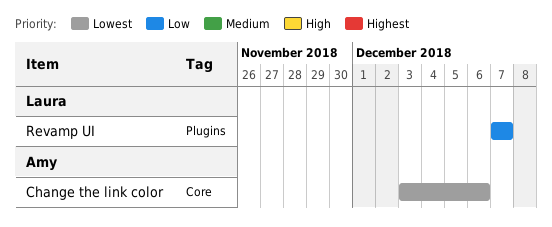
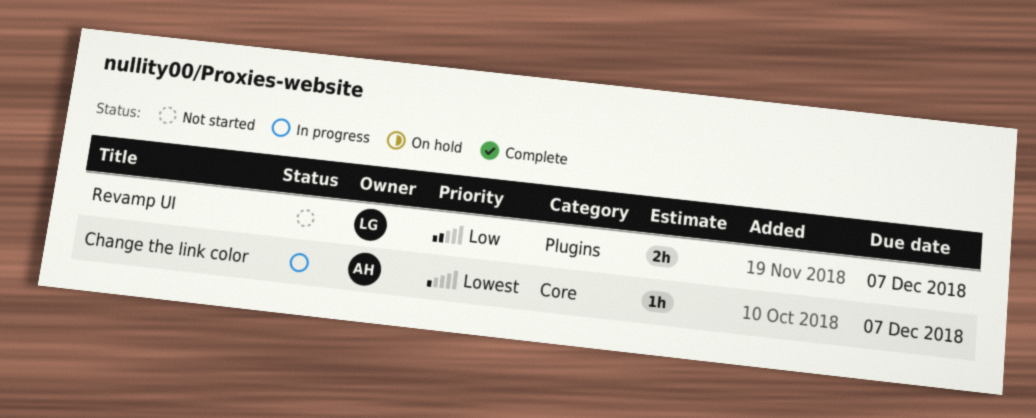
Change the link color, due: Dec 6 -> Dec 7

